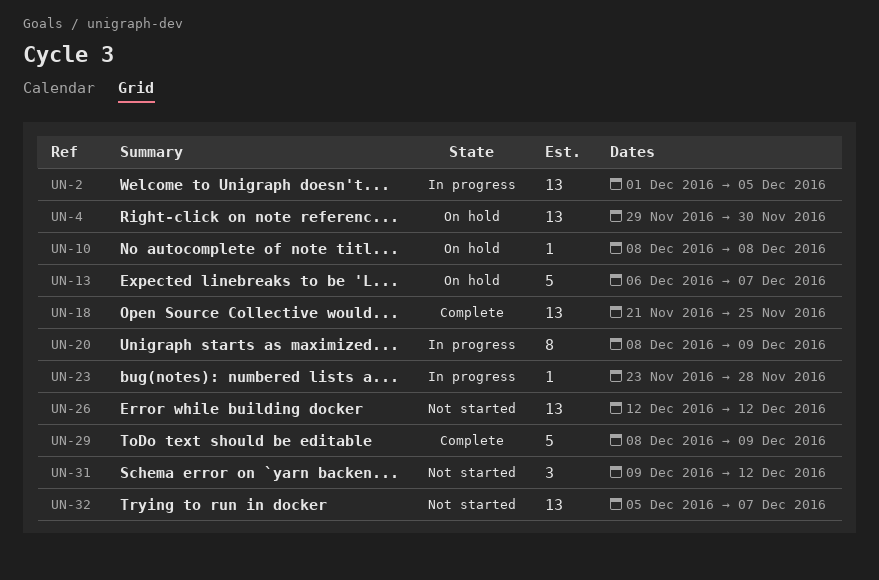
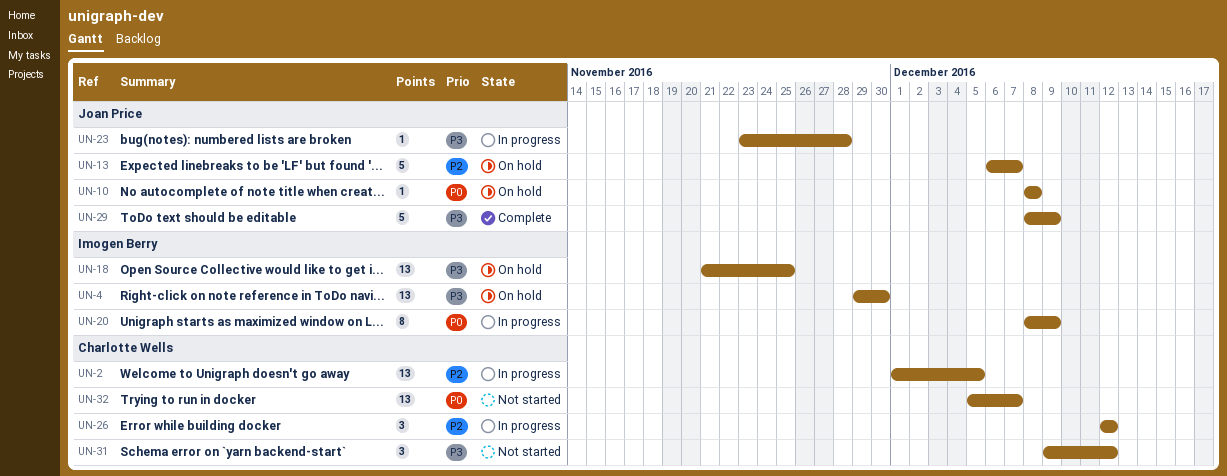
UN-18, status: Complete -> On hold
UN-26, status: Not started -> In progress
UN-26, estimate: 13 -> 3

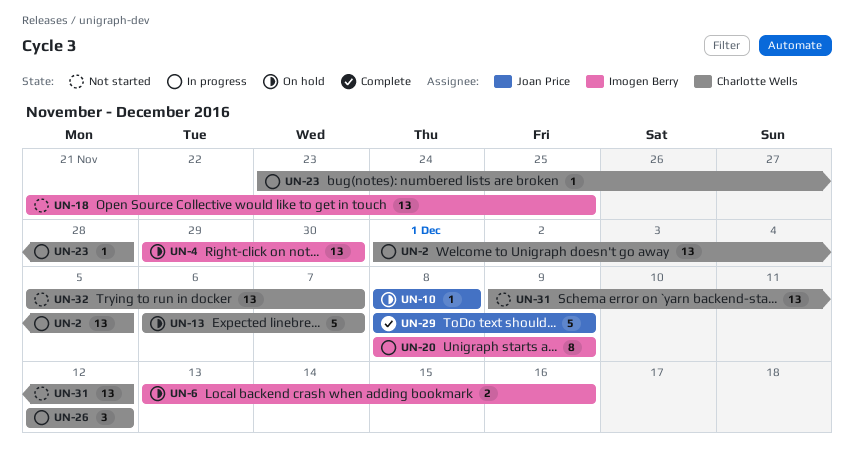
UN-6: none -> present
UN-13, owner: Joan Price -> Charlotte Wells
UN-18, status: On hold -> Not started
UN-23, owner: Joan Price -> Charlotte Wells
UN-31, estimate: 3 -> 13

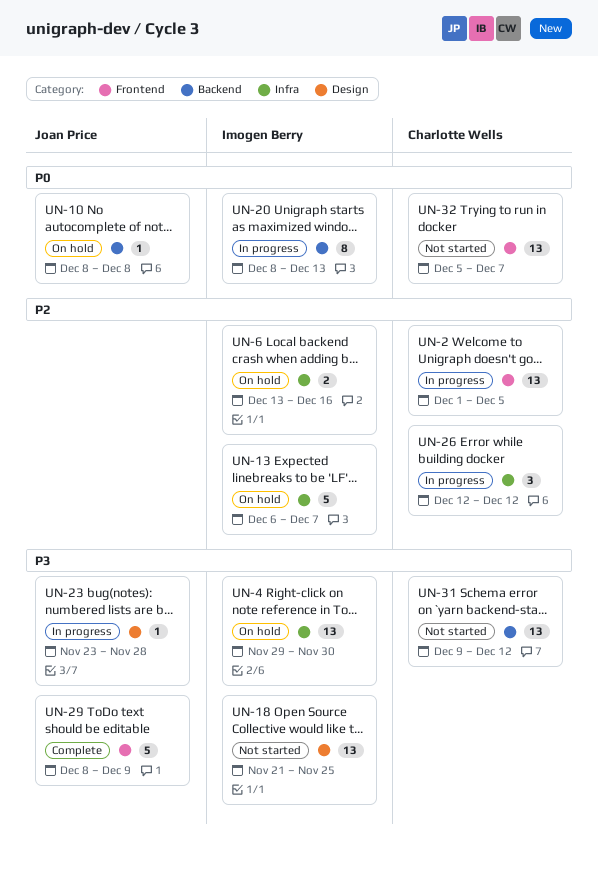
UN-13, owner: Charlotte Wells -> Imogen Berry
UN-20, due: Dec 9 -> Dec 13
UN-23, owner: Charlotte Wells -> Joan Price

